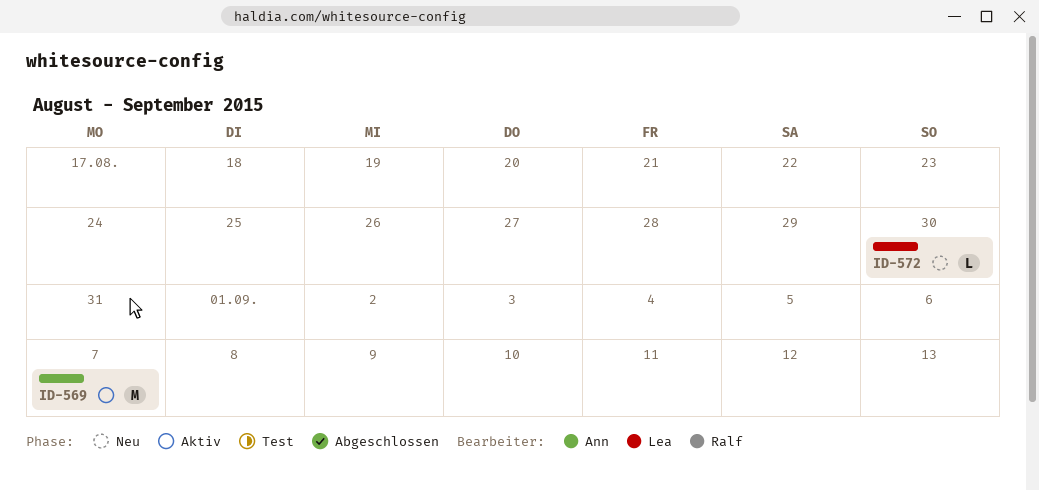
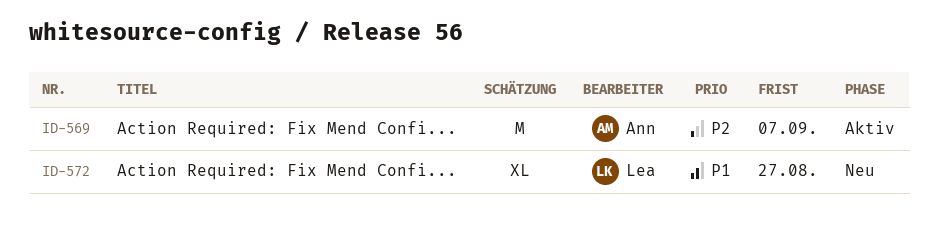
ID-572, estimate: L -> XL
ID-572, due: Aug 30 -> Aug 27

